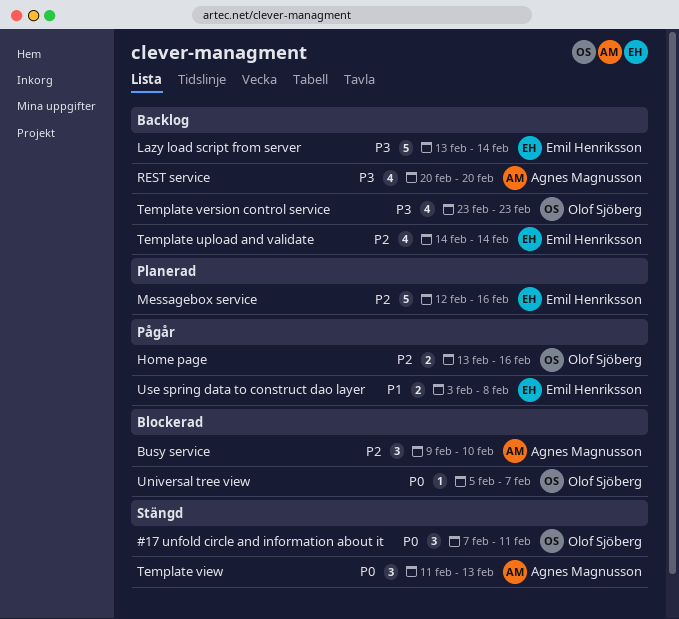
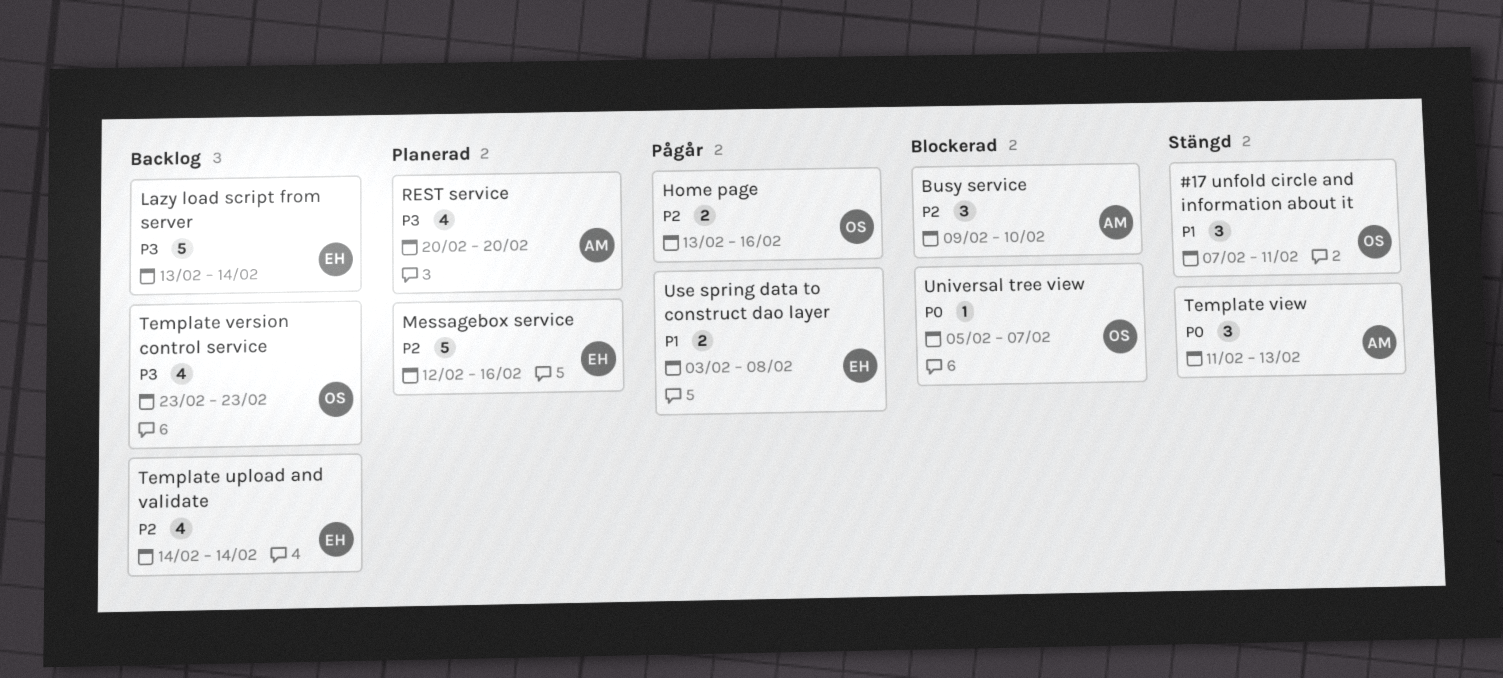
#17 unfold circle and information about it, priority: P0 -> P1
REST service, status: Backlog -> Planerad

